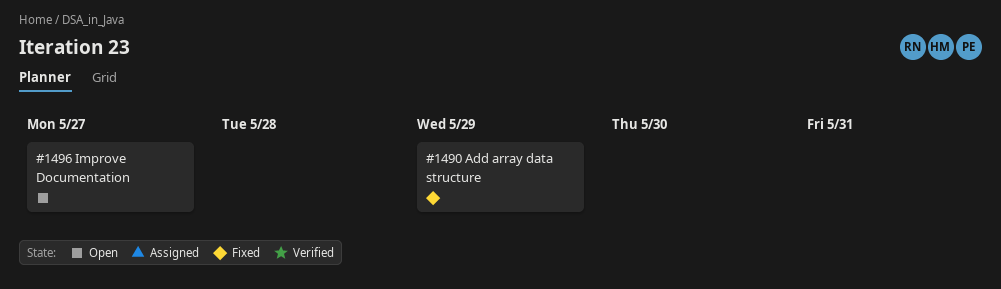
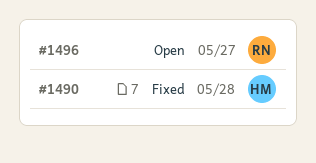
#1490, due: May 29 -> May 28

